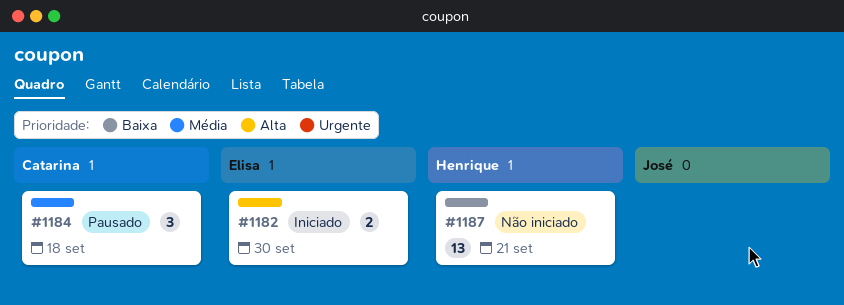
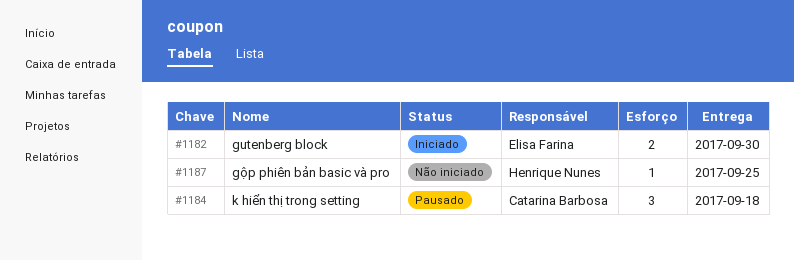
#1187, estimate: 13 -> 1
#1187, due: Sep 21 -> Sep 25

